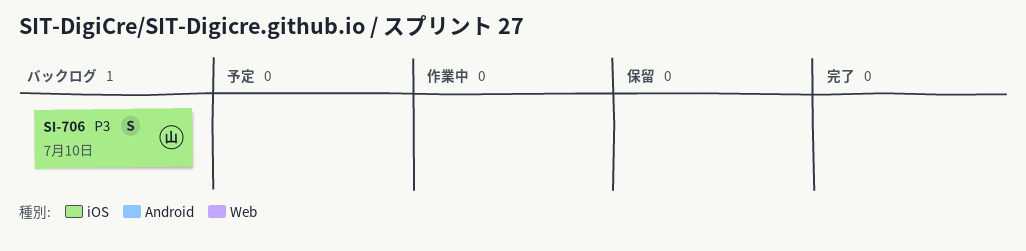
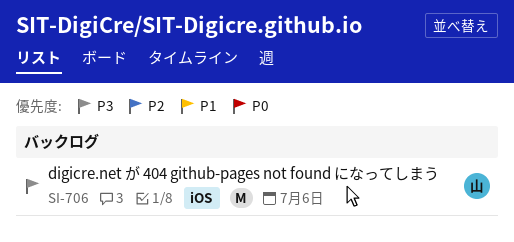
SI-706, estimate: S -> M
SI-706, due: Jul 10 -> Jul 6

